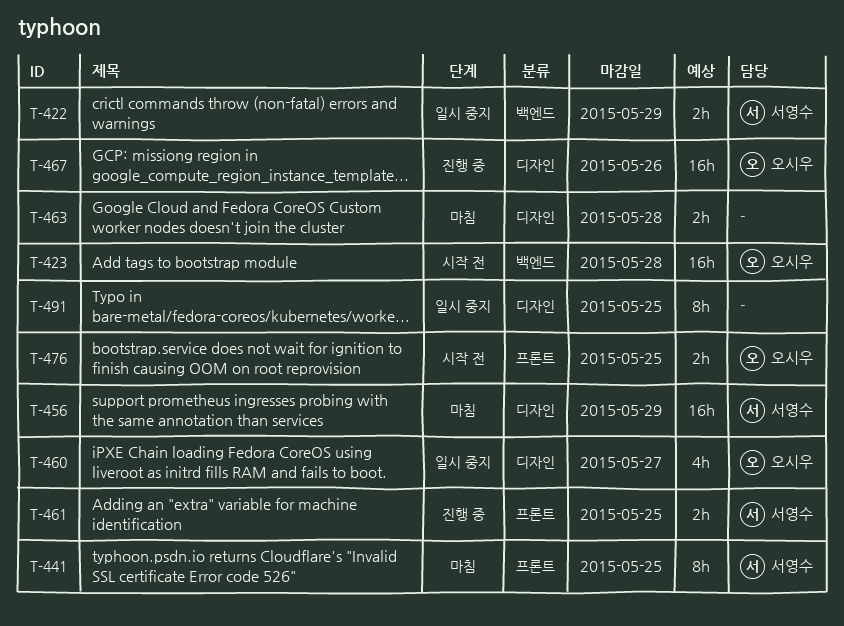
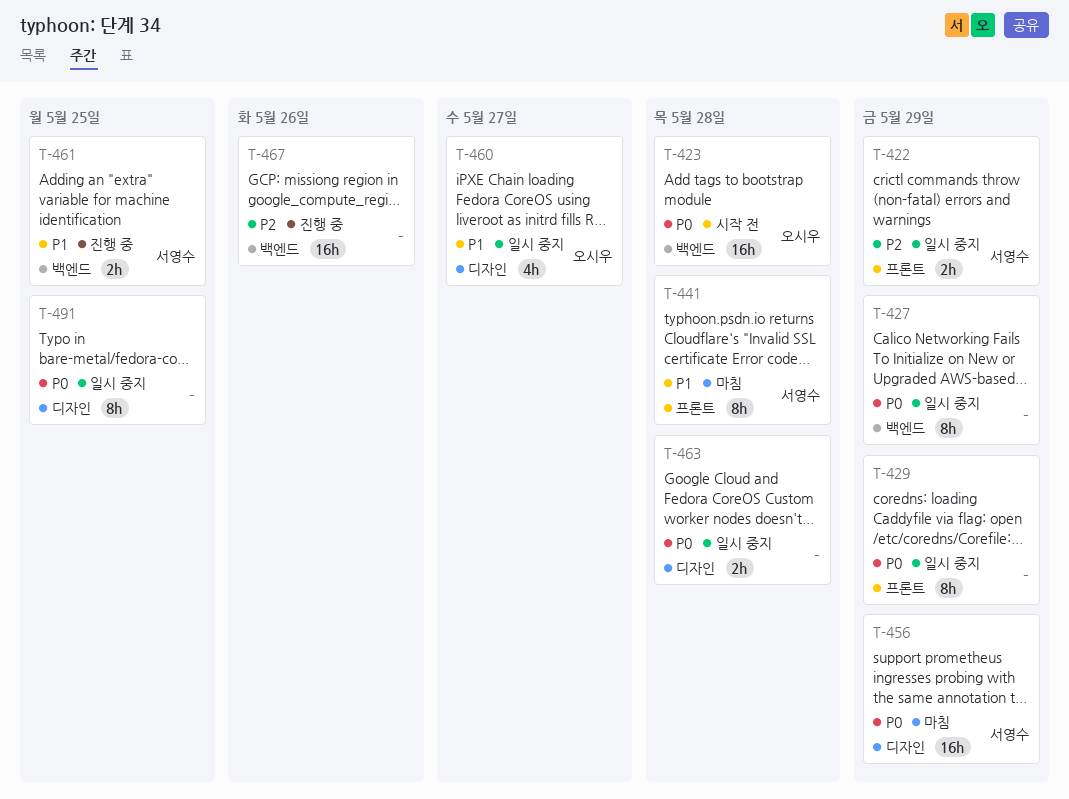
T-422, label: 백엔드 -> 프론트
T-427: none -> present
T-429: none -> present
T-441, due: May 25 -> May 28
T-461, label: 프론트 -> 백엔드
T-463, status: 마침 -> 일시 중지
T-467, owner: 오시우 -> none
T-467, label: 디자인 -> 백엔드
T-476: present -> none

